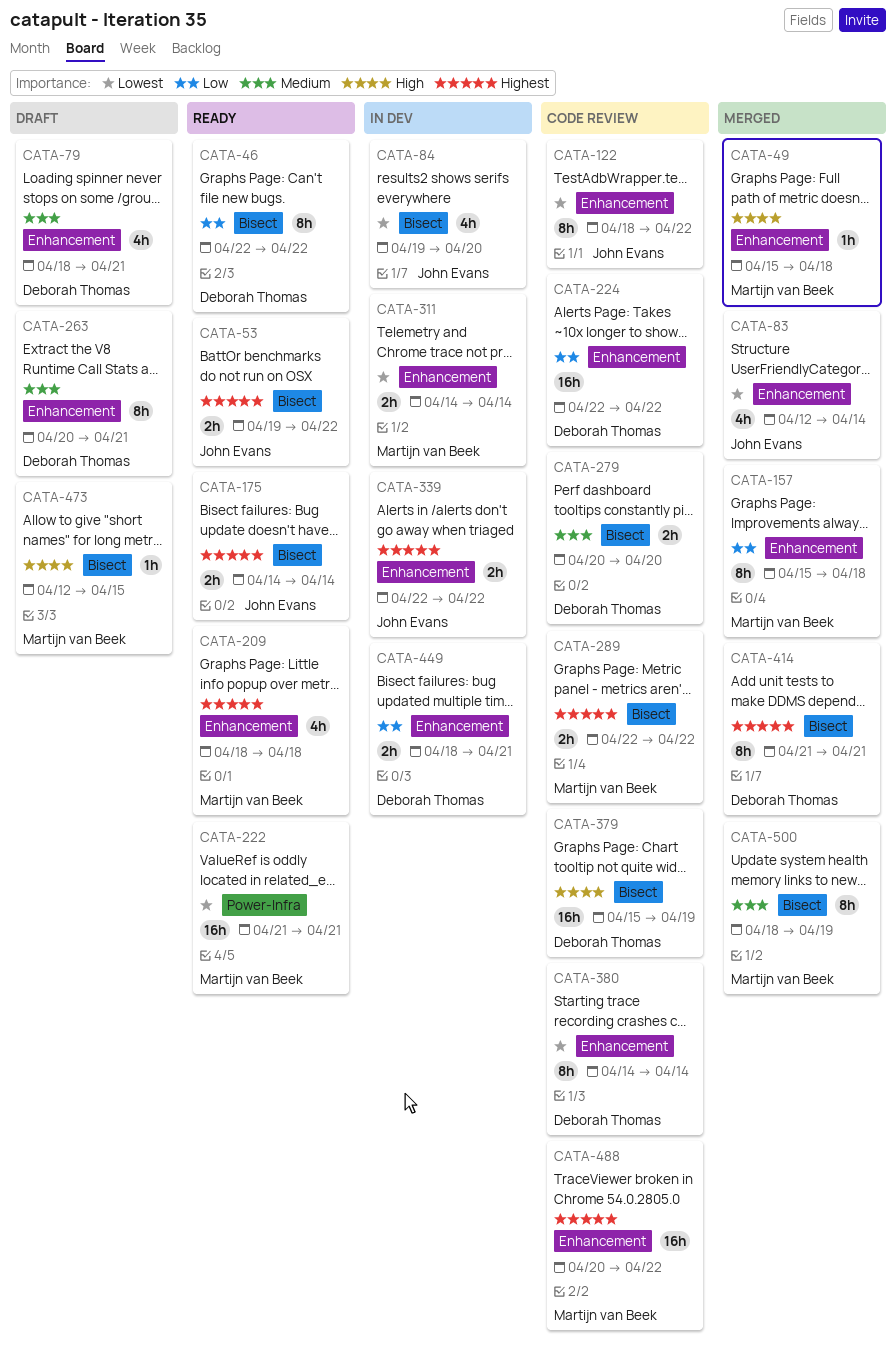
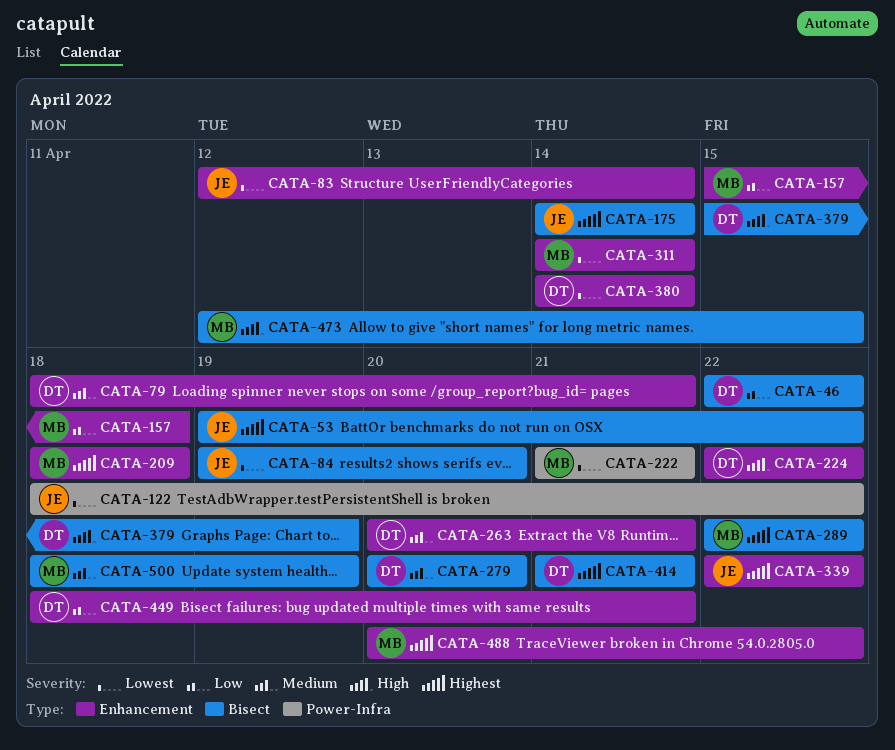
CATA-49: present -> none
CATA-122, label: Enhancement -> Power-Infra
CATA-224, priority: Low -> High

